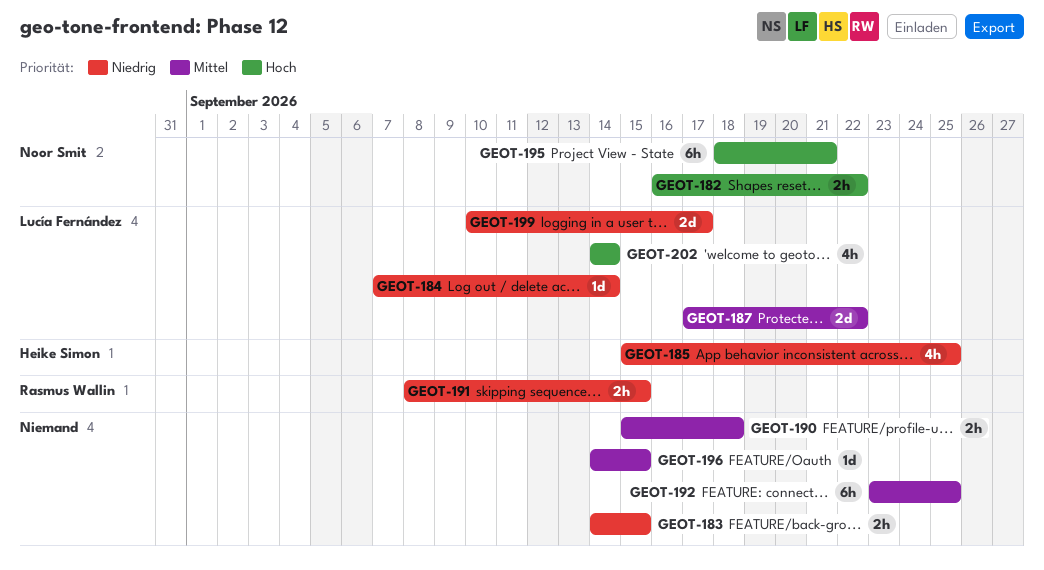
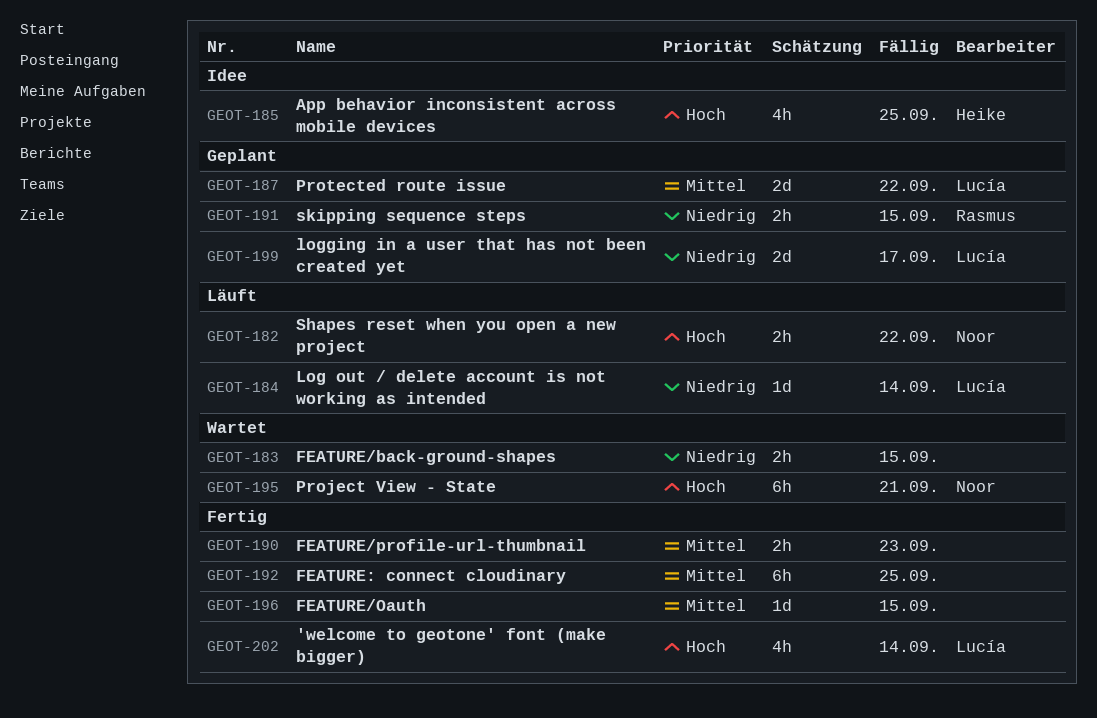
GEOT-185, priority: Niedrig -> Hoch
GEOT-190, due: Sep 18 -> Sep 23

